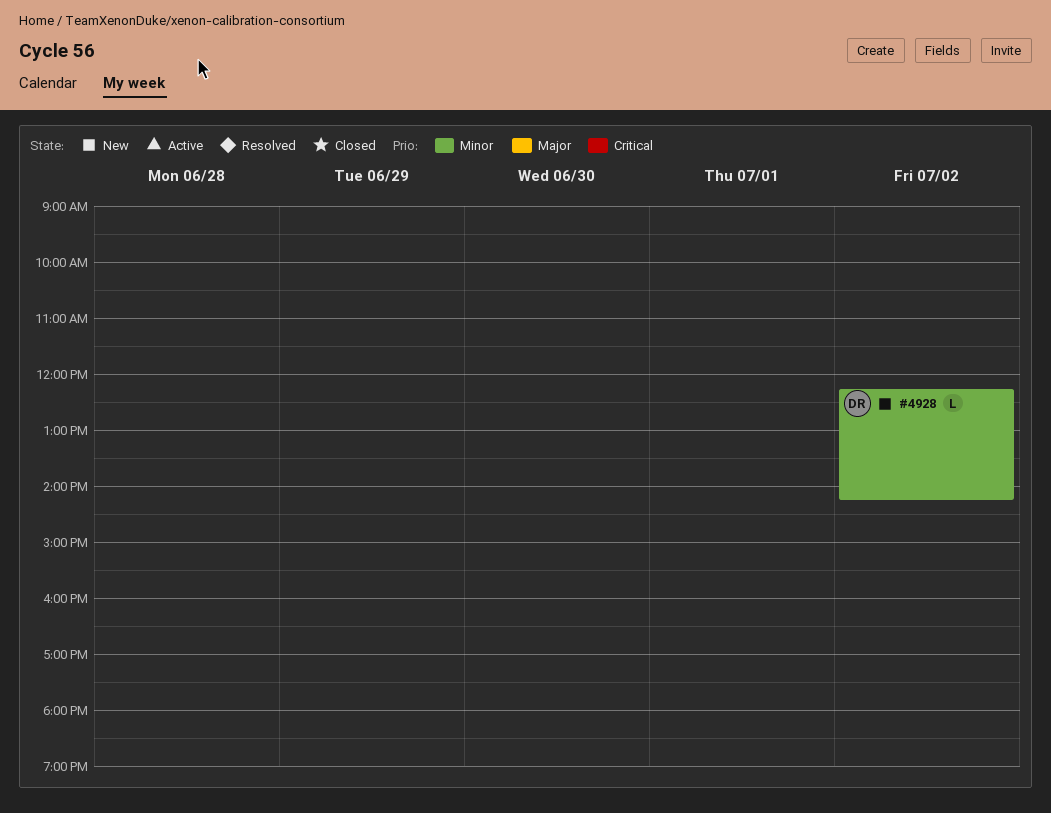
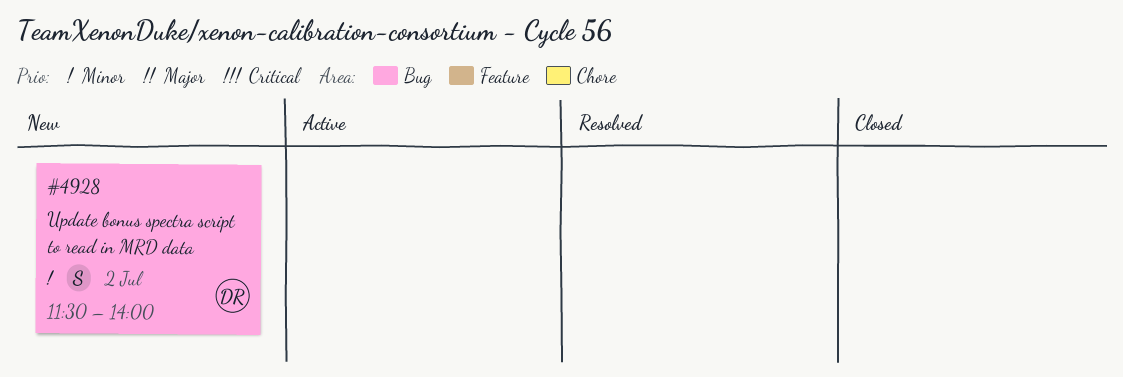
#4928, estimate: L -> S
#4928, begins: 12:15 -> 11:30
#4928, ends: 14:15 -> 14:00

